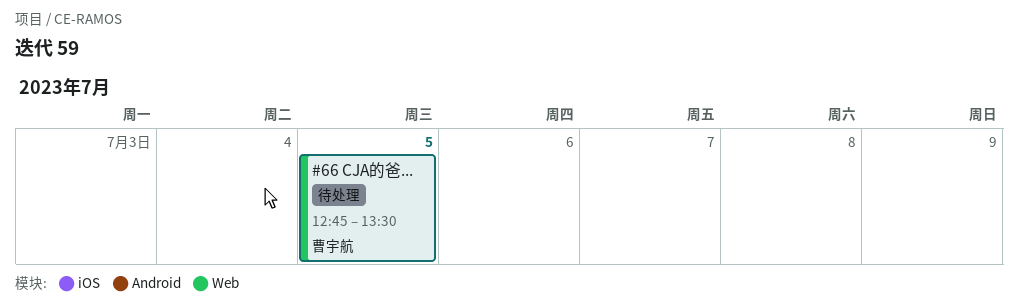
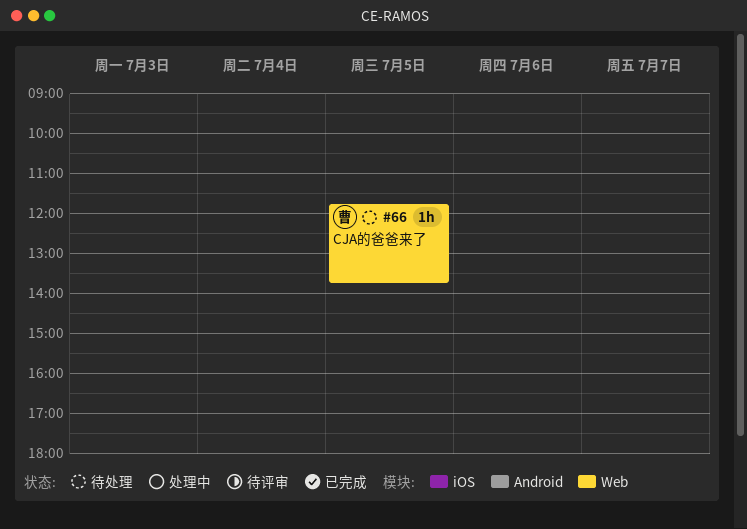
#66, begins: 12:45 -> 11:45
#66, ends: 13:30 -> 13:45

